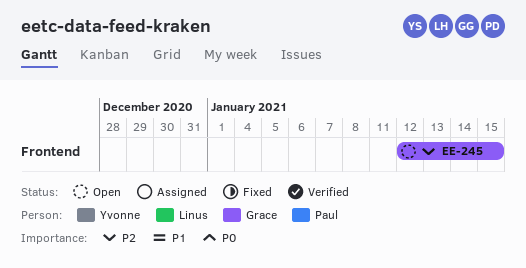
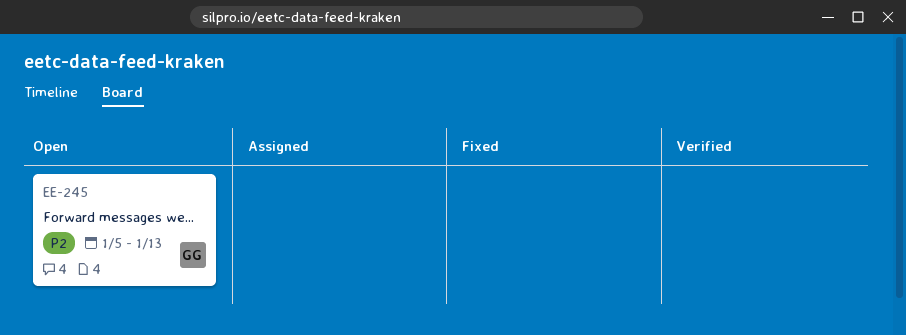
EE-245, start: Jan 12 -> Jan 5
EE-245, due: Jan 15 -> Jan 13

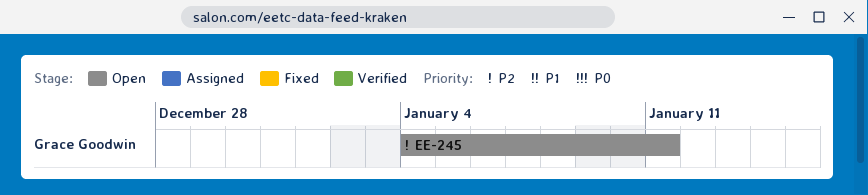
EE-245, start: Jan 5 -> Jan 4
EE-245, due: Jan 13 -> Jan 11

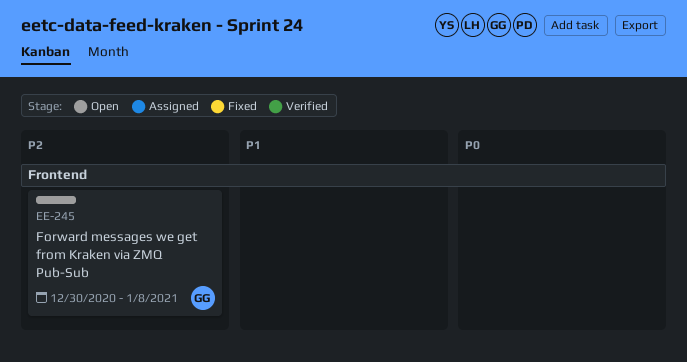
EE-245, start: Jan 4 -> Dec 30
EE-245, due: Jan 11 -> Jan 8

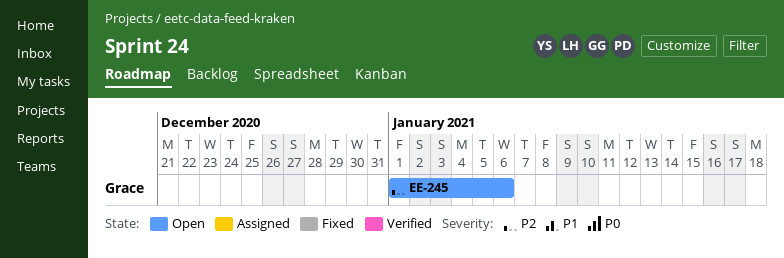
EE-245, start: Dec 30 -> Jan 1
EE-245, due: Jan 8 -> Jan 6

